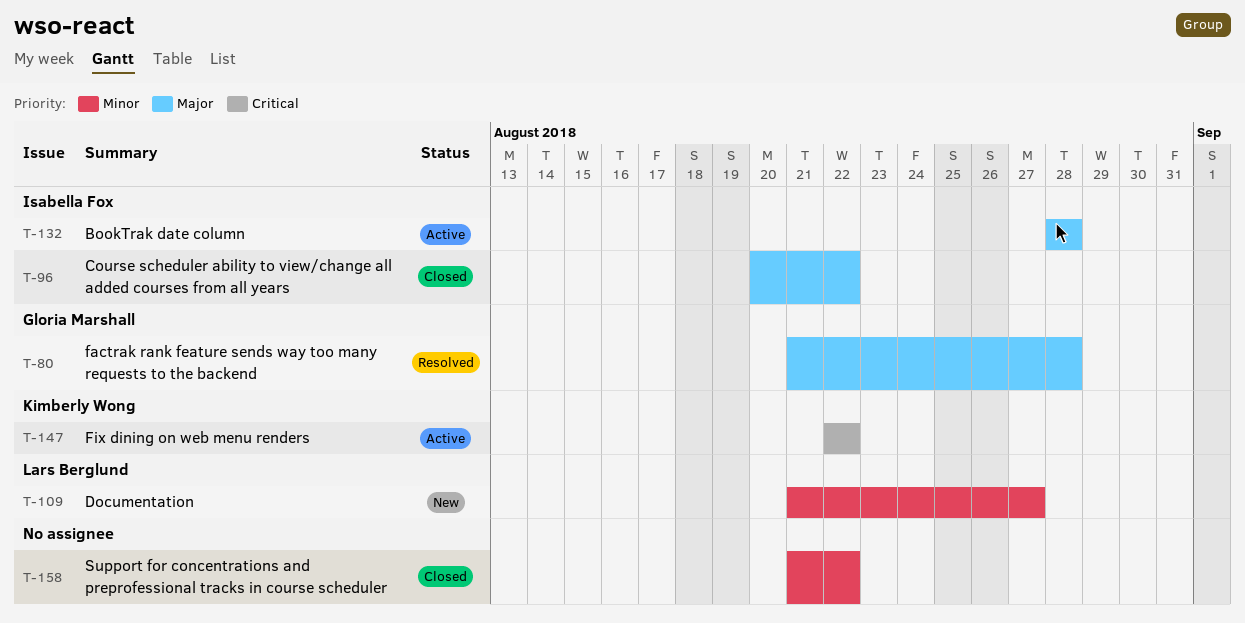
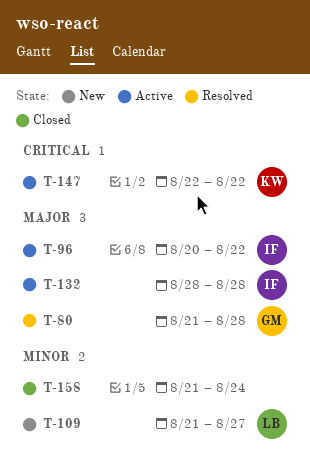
T-96, status: Closed -> Active
T-158, due: Aug 22 -> Aug 24

